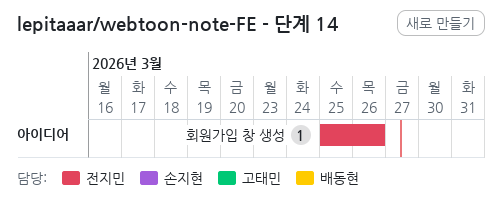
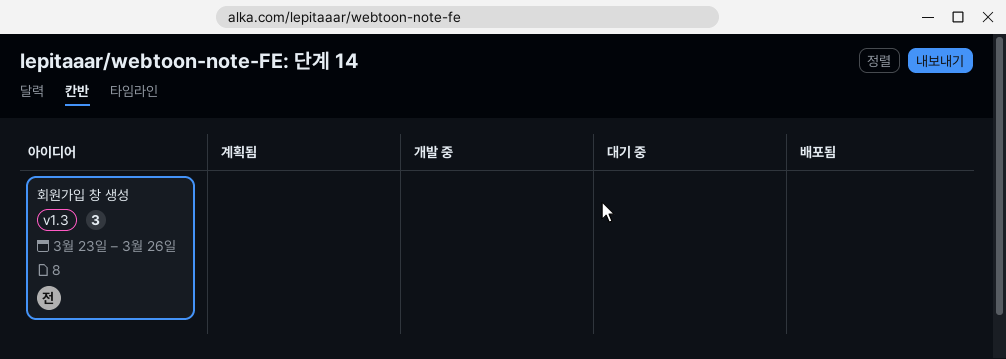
회원가입 창 생성, estimate: 1 -> 3
회원가입 창 생성, start: Mar 25 -> Mar 23

